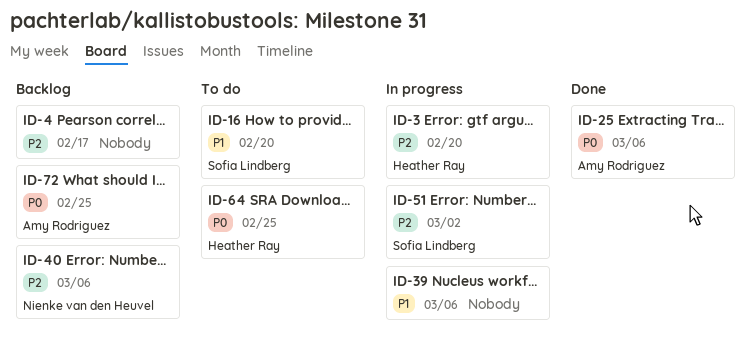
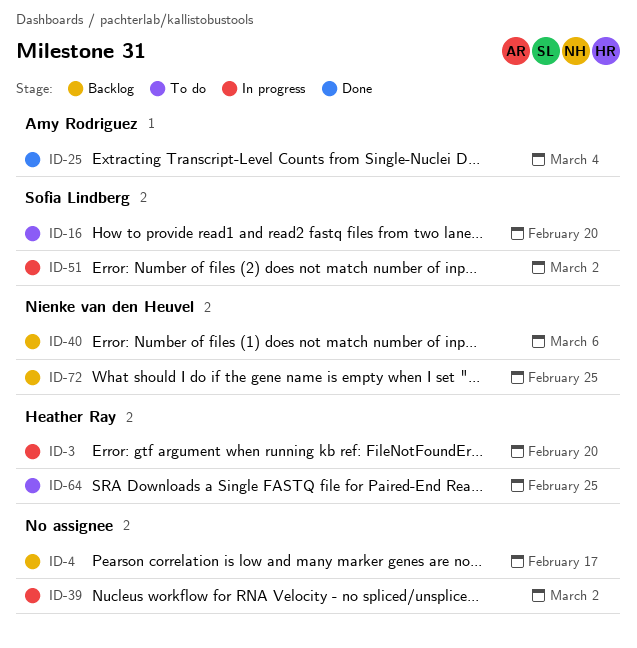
ID-25, due: Mar 6 -> Mar 4
ID-39, due: Mar 6 -> Mar 2
ID-72, owner: Amy Rodriguez -> Nienke van den Heuvel

